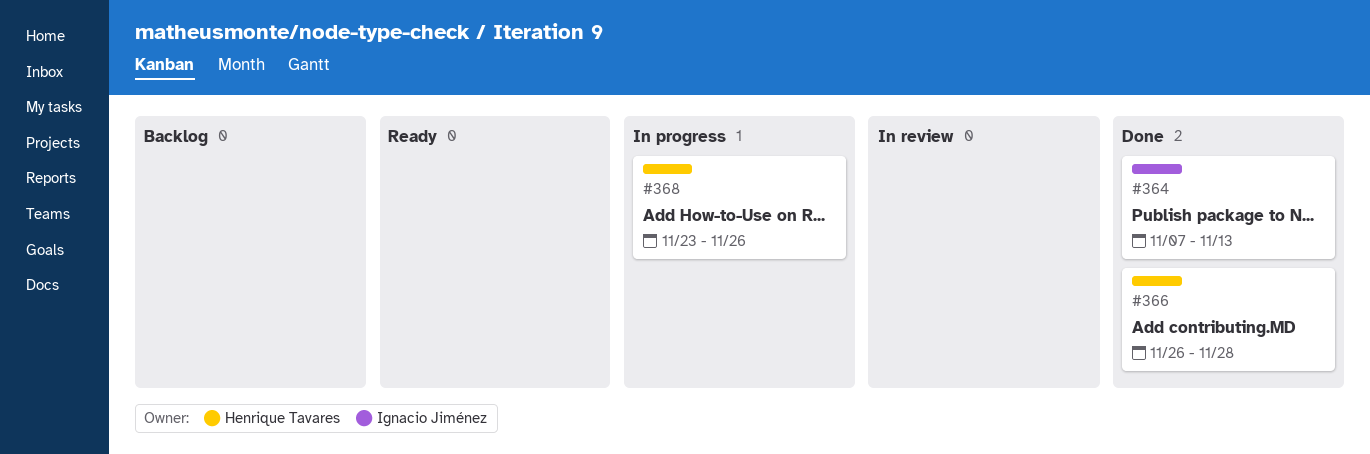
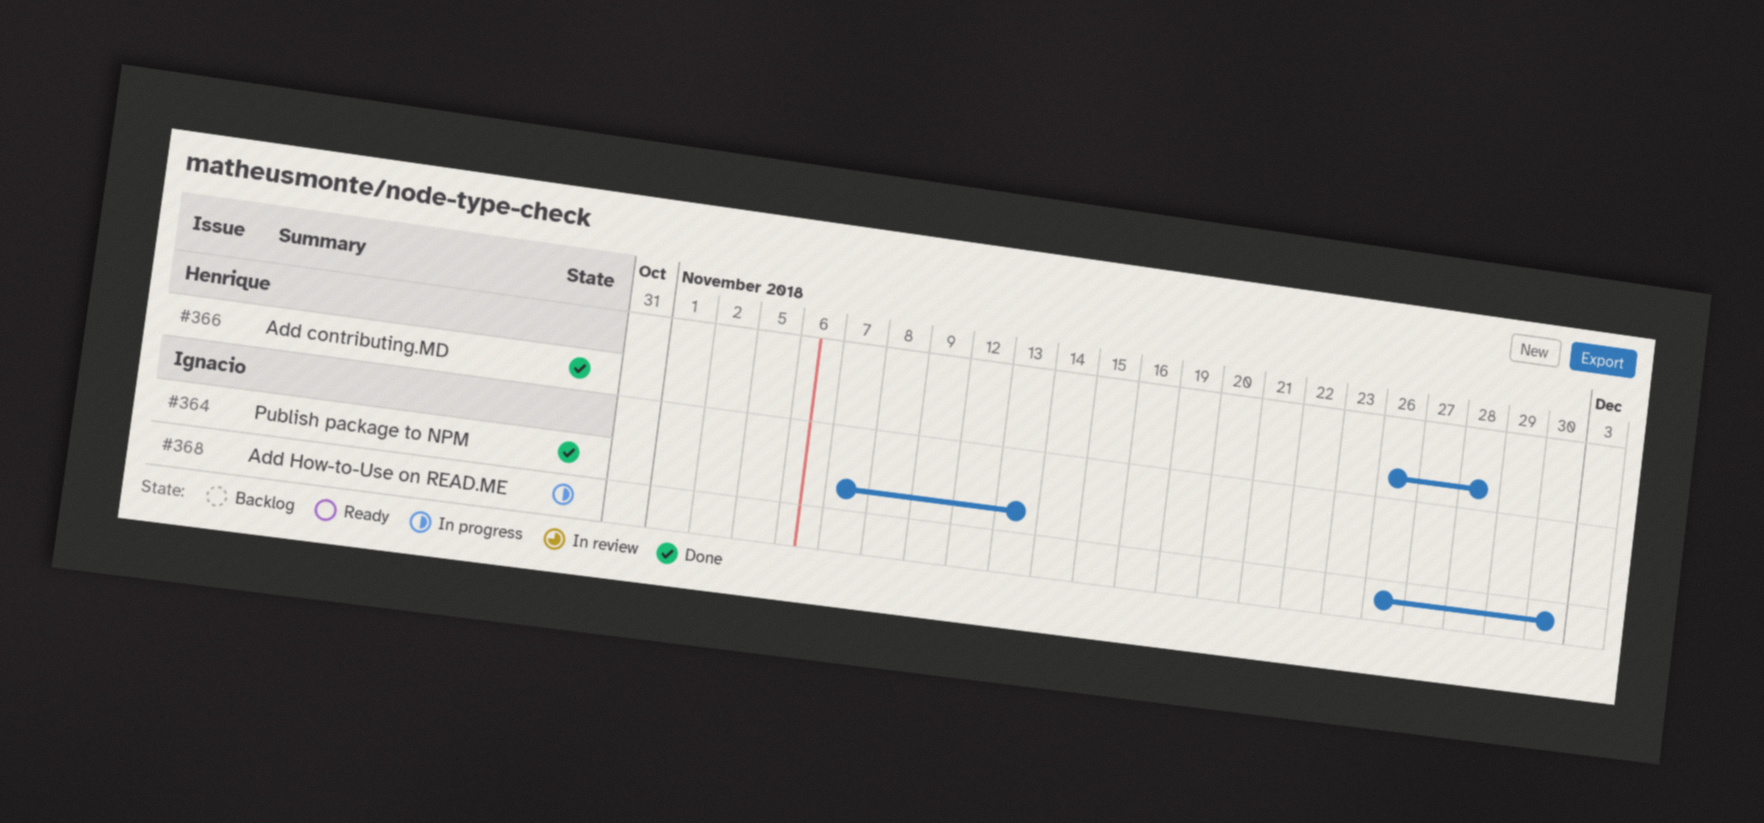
#368, owner: Henrique Tavares -> Ignacio Jiménez
#368, start: Nov 23 -> Nov 26
#368, due: Nov 26 -> Nov 30

